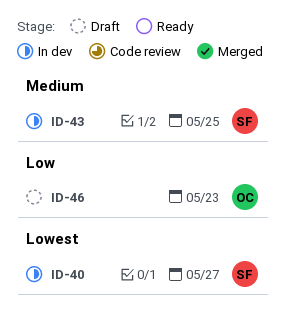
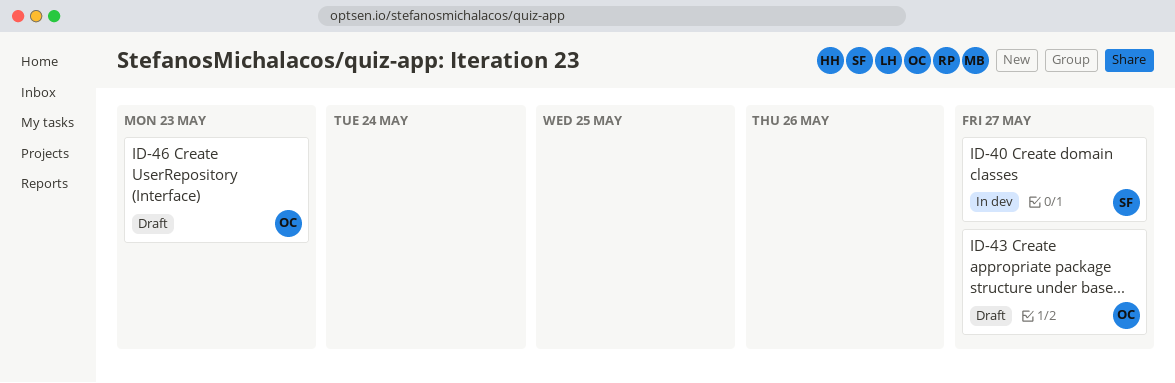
ID-43, status: In dev -> Draft
ID-43, owner: SF -> OC
ID-43, due: May 25 -> May 27

